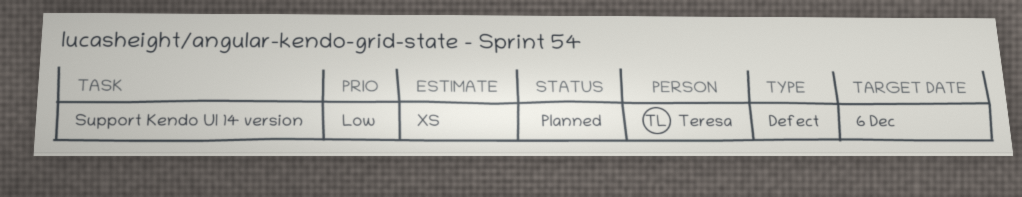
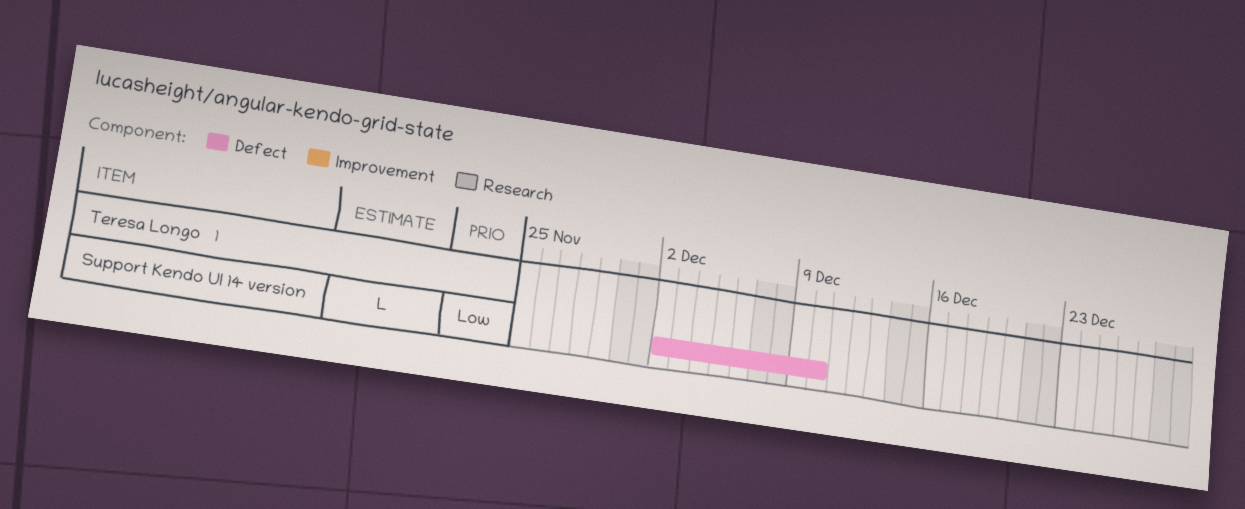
Support Kendo UI 14 version, estimate: XS -> L
Support Kendo UI 14 version, due: Dec 6 -> Dec 10

